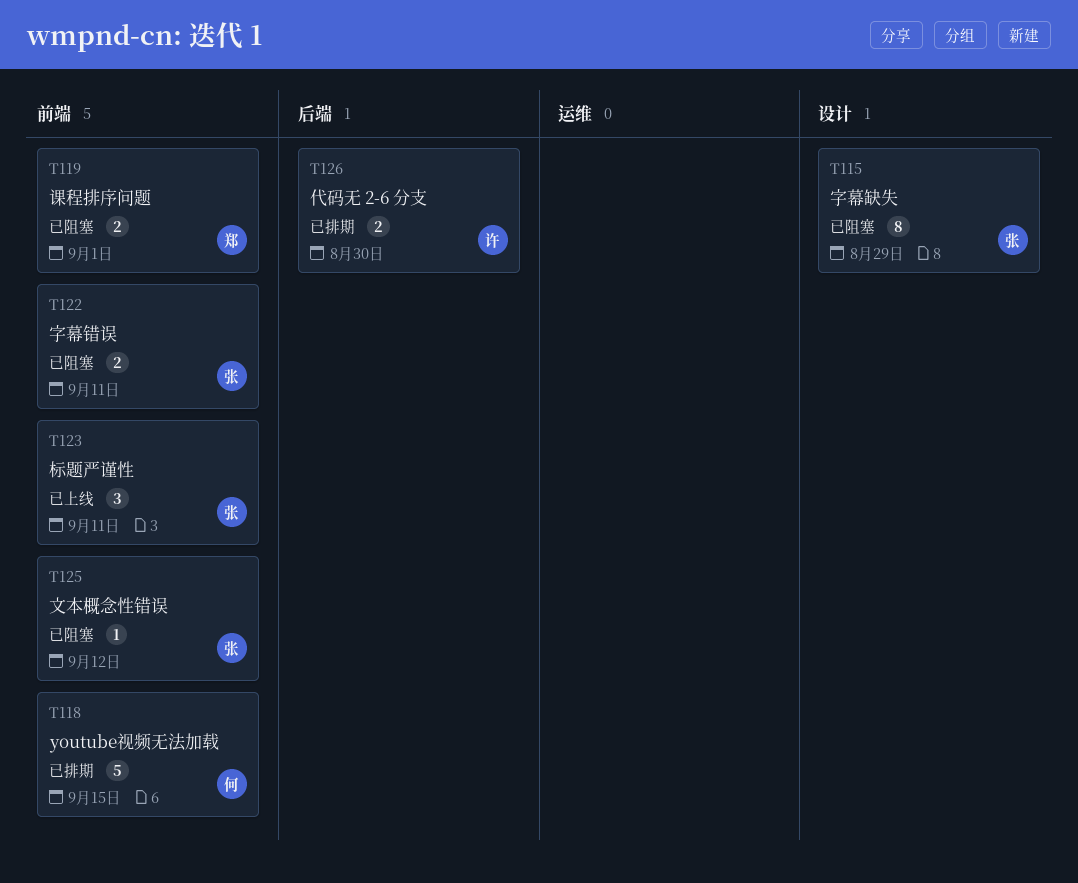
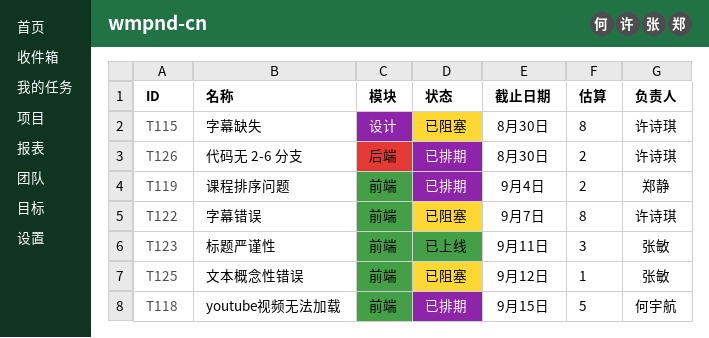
T115, owner: 张敏 -> 许诗琪
T115, due: Aug 29 -> Aug 30
T119, status: 已阻塞 -> 已排期
T119, due: Sep 1 -> Sep 4
T122, owner: 张敏 -> 许诗琪
T122, estimate: 2 -> 8
T122, due: Sep 11 -> Sep 7

